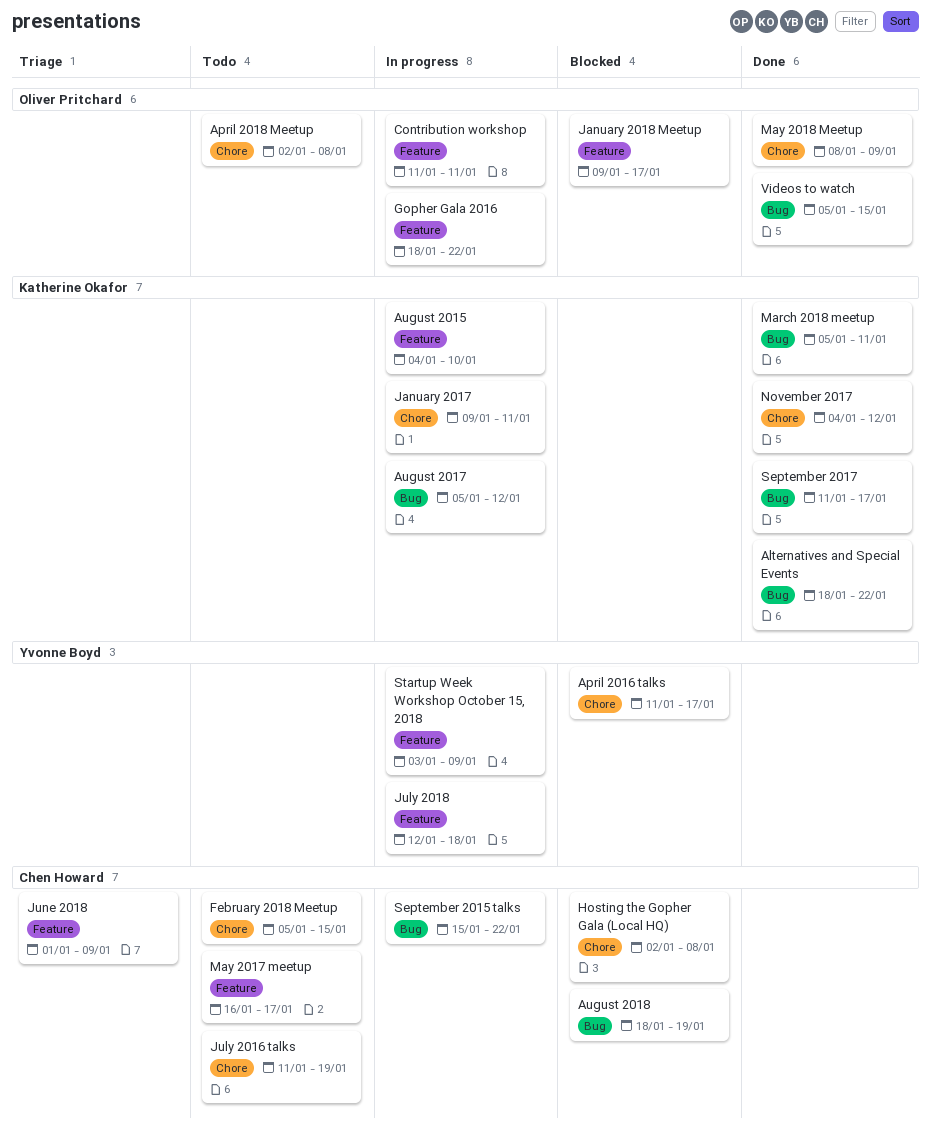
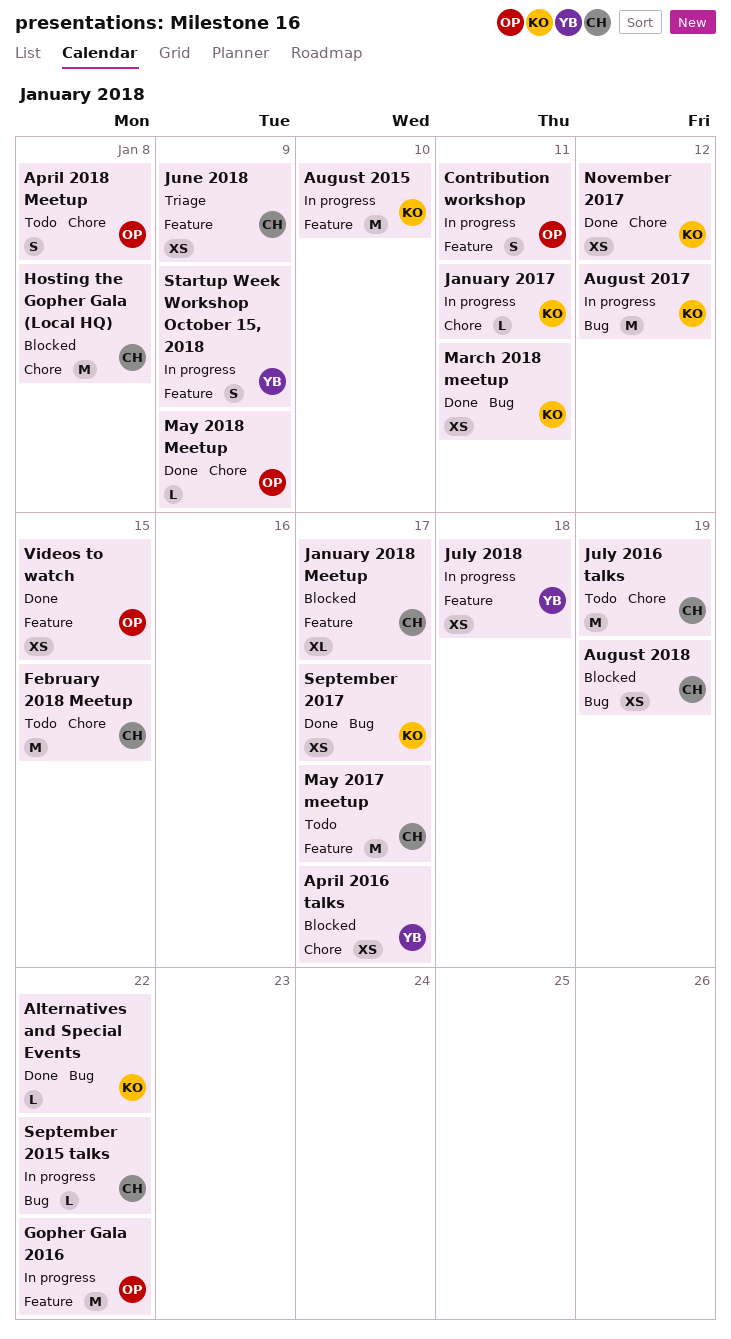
January 2018 Meetup, owner: Oliver Pritchard -> Chen Howard
Videos to watch, label: Bug -> Feature

